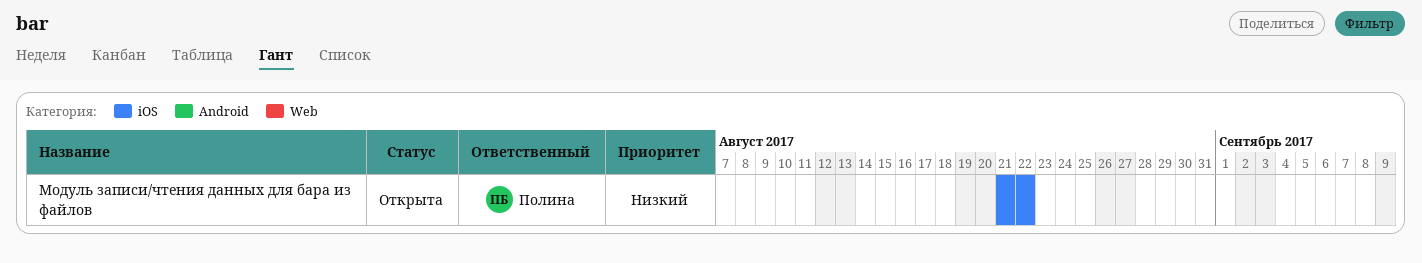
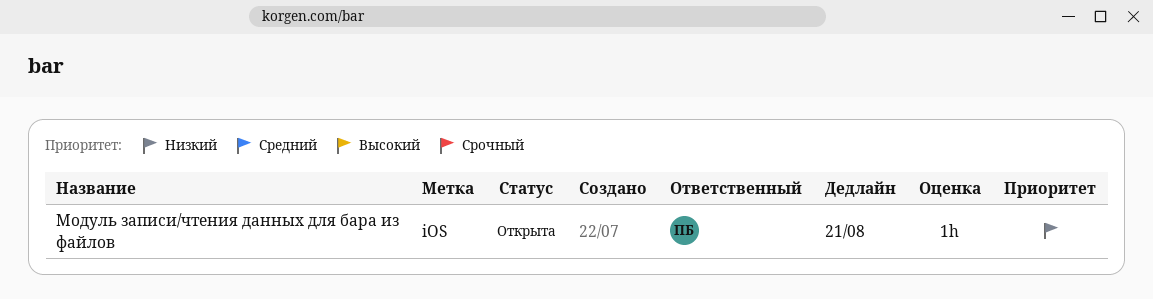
Модуль записи/чтения данных для бара из файлов, due: Aug 22 -> Aug 21

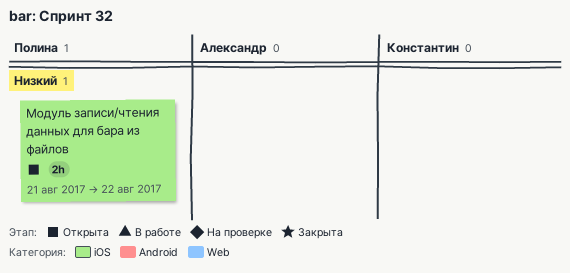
Модуль записи/чтения данных для бара из файлов, estimate: 1h -> 2h
Модуль записи/чтения данных для бара из файлов, due: Aug 21 -> Aug 22

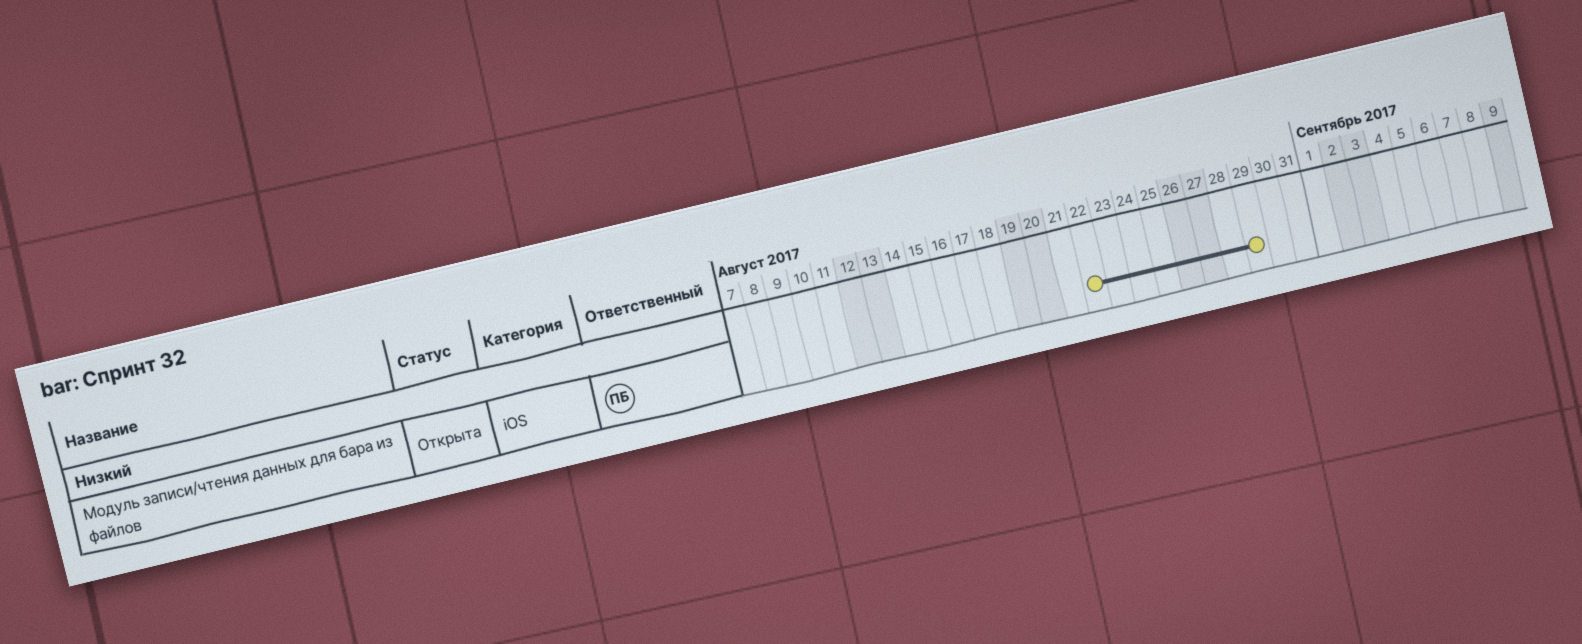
Модуль записи/чтения данных для бара из файлов, start: Aug 21 -> Aug 22
Модуль записи/чтения данных для бара из файлов, due: Aug 22 -> Aug 29

